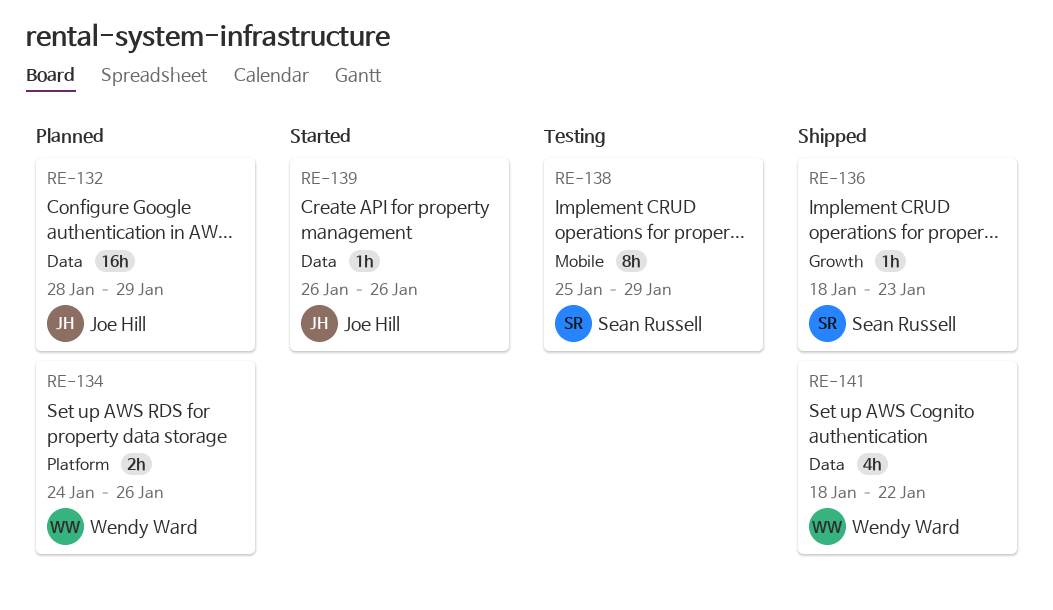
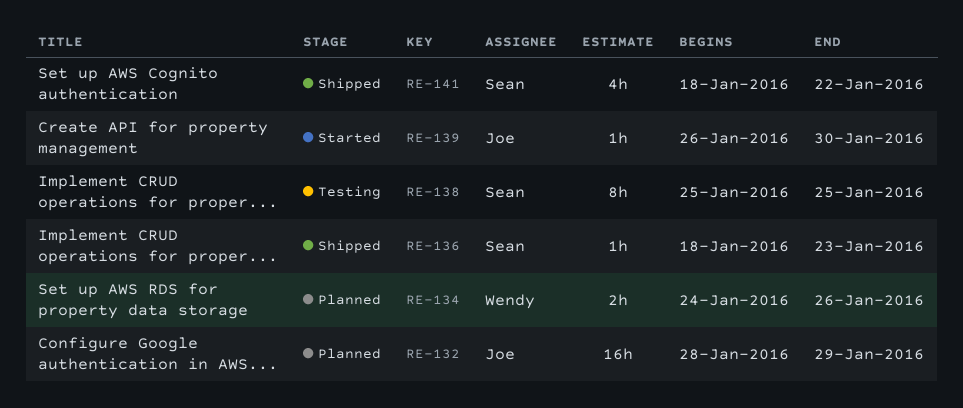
RE-138, due: Jan 29 -> Jan 25
RE-139, due: Jan 26 -> Jan 30
RE-141, owner: Wendy Ward -> Sean Russell

